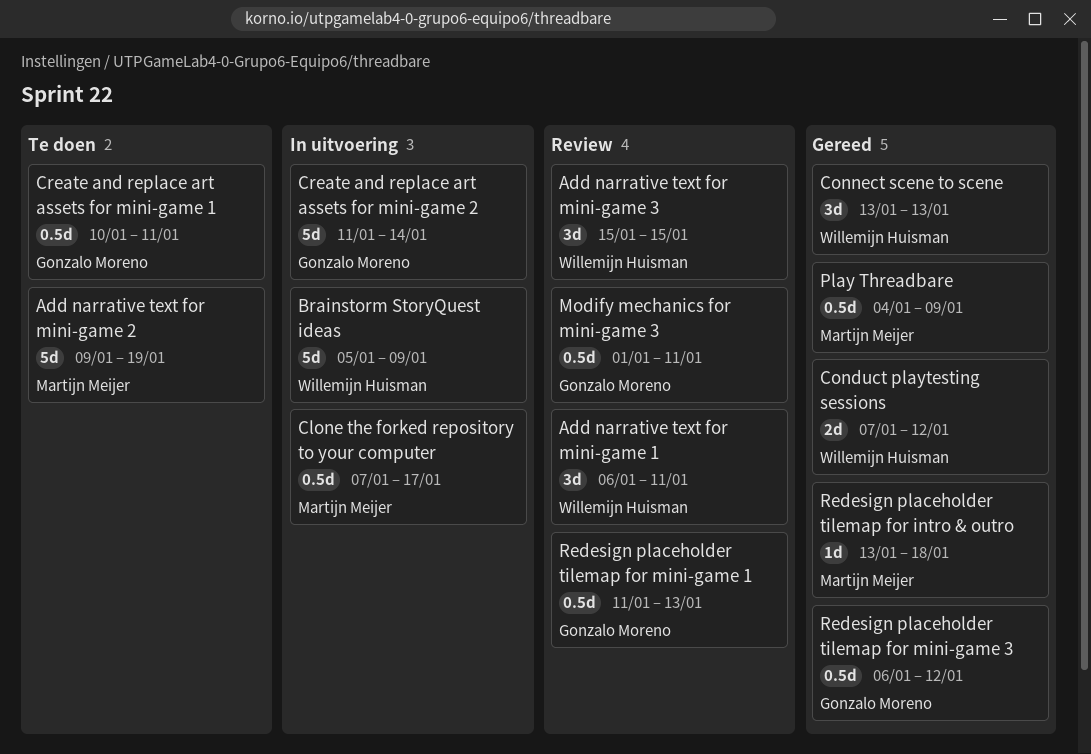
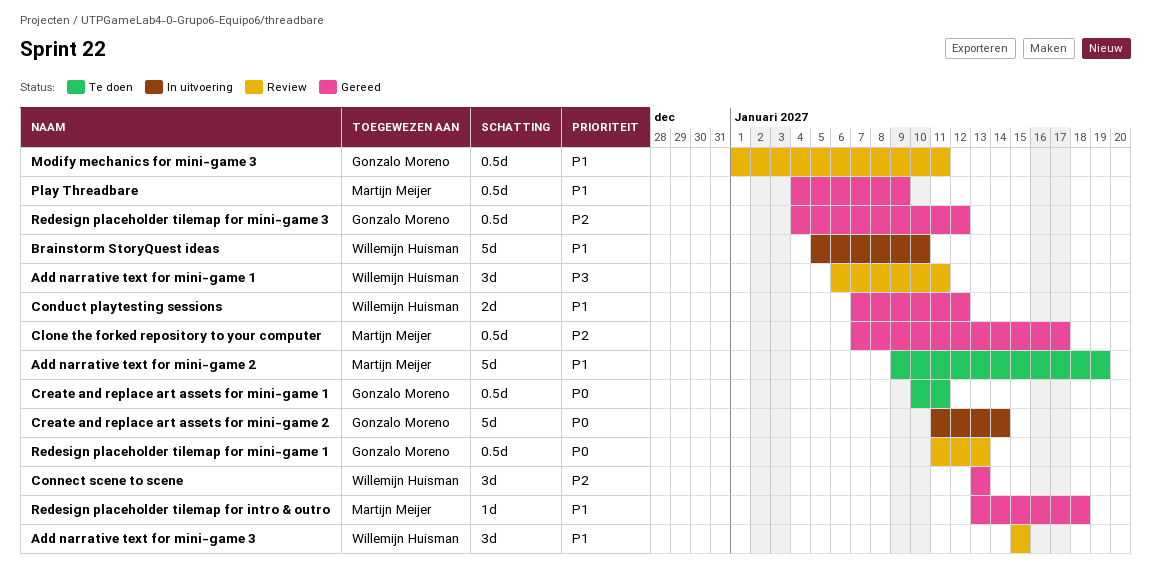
Brainstorm StoryQuest ideas, due: Jan 9 -> Jan 10
Clone the forked repository to your computer, status: In uitvoering -> Gereed
Redesign placeholder tilemap for mini-game 3, start: Jan 6 -> Jan 4

